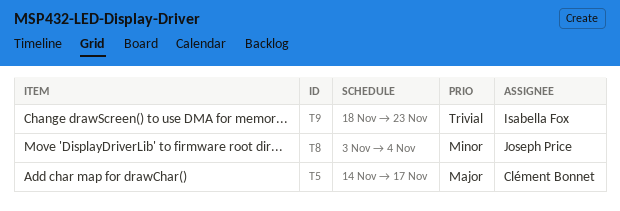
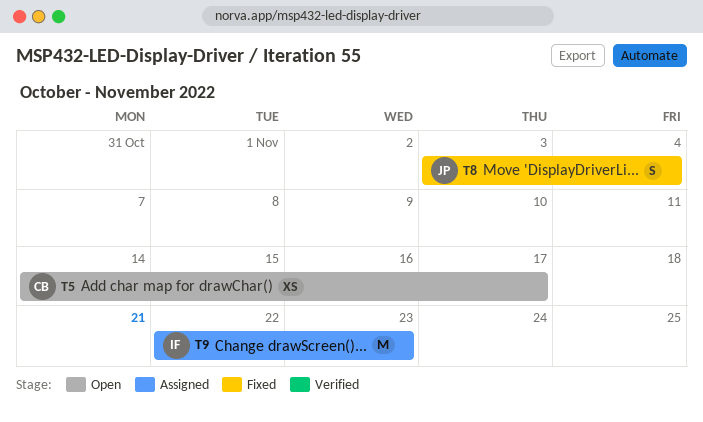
T9, start: Nov 18 -> Nov 22

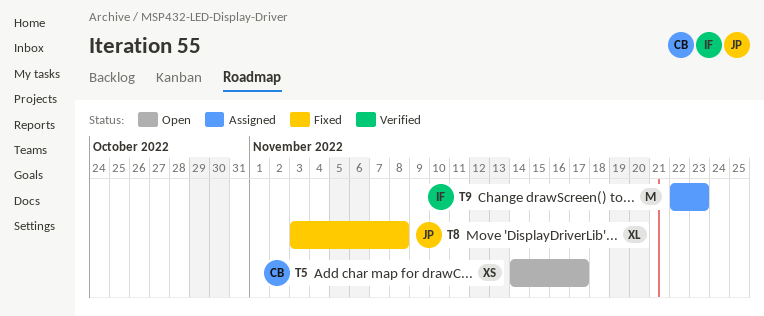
T8, estimate: S -> XL
T8, due: Nov 4 -> Nov 8

